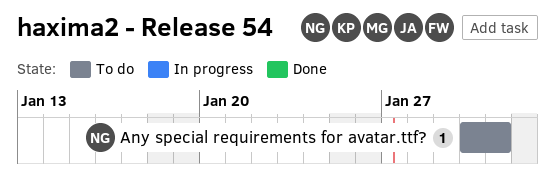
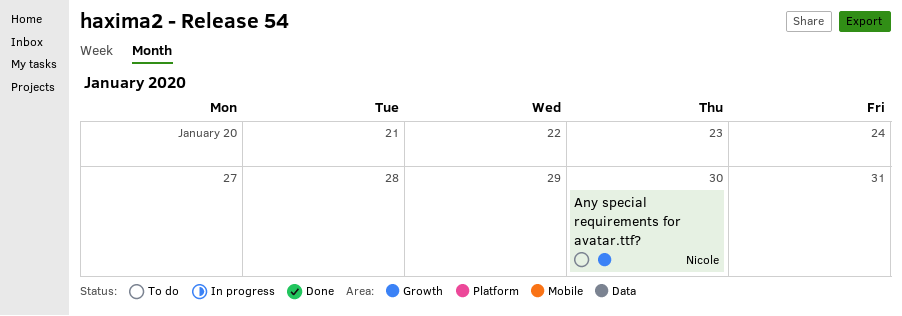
Any special requirements for avatar.ttf?, due: Jan 31 -> Jan 30

